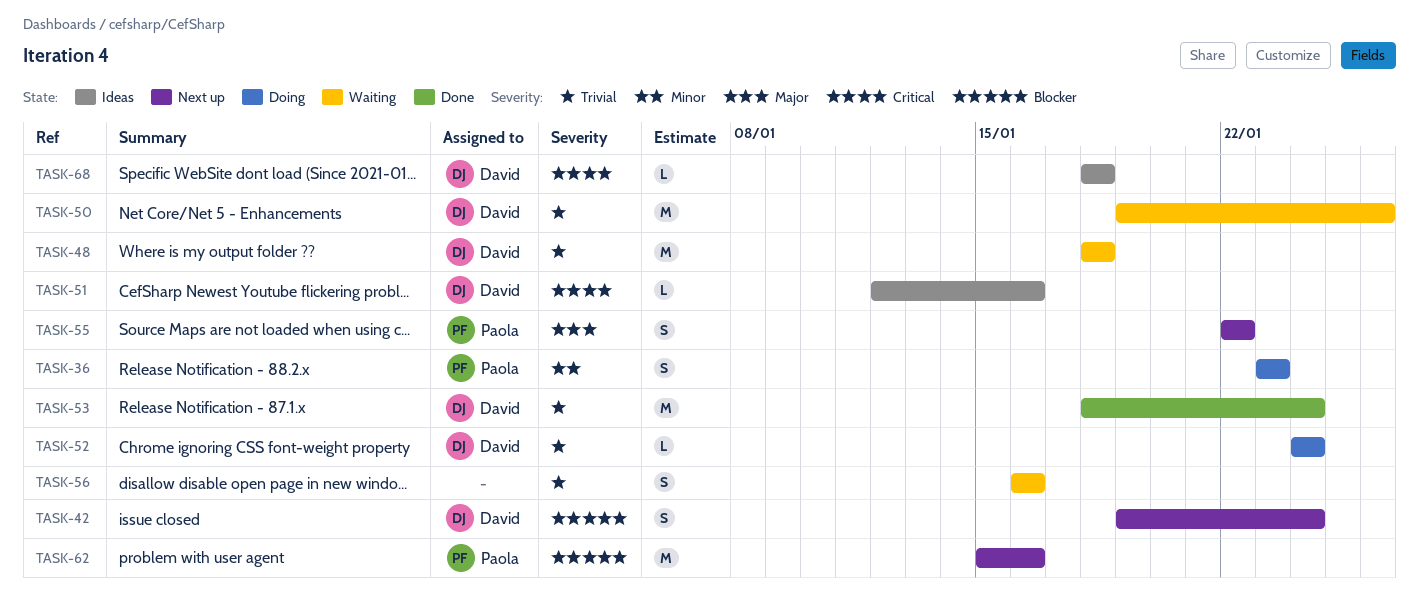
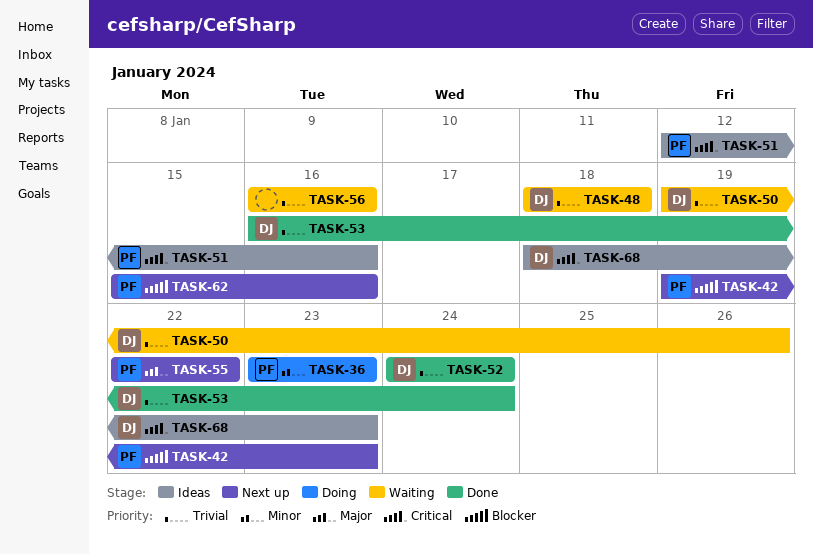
TASK-42, owner: David -> Paola
TASK-42, due: Jan 24 -> Jan 23
TASK-51, owner: David -> Paola
TASK-52, status: Doing -> Done
TASK-53, start: Jan 18 -> Jan 16
TASK-68, due: Jan 18 -> Jan 23

